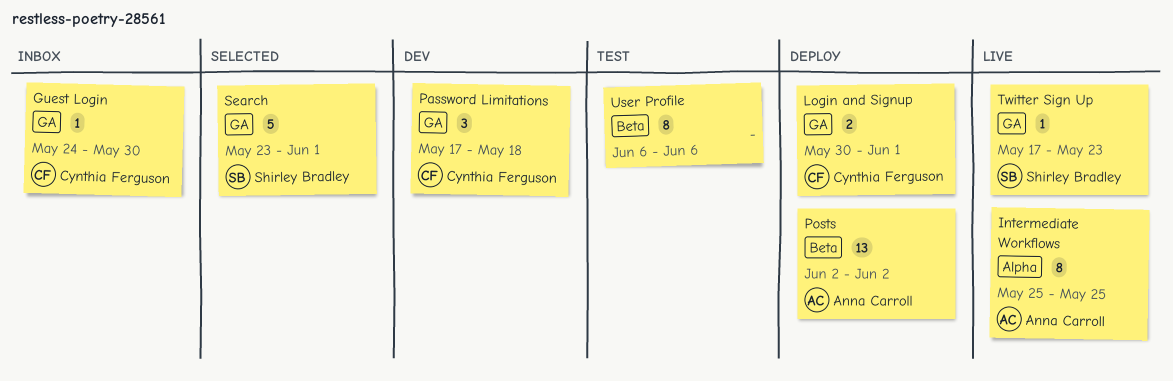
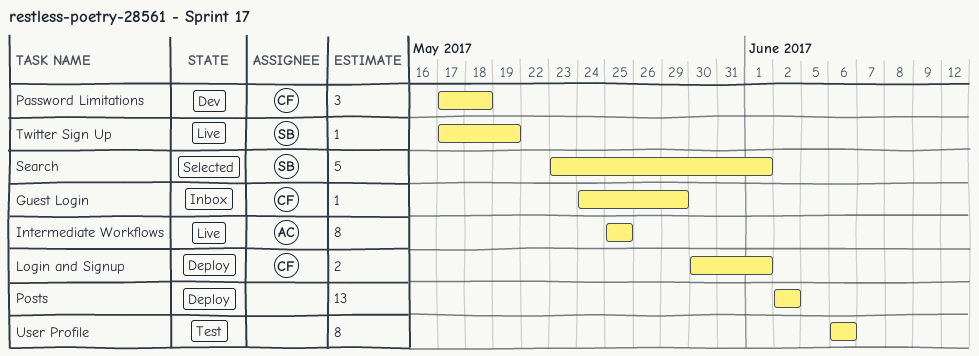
Guest Login, due: May 30 -> May 29
Posts, owner: Anna Carroll -> none
Twitter Sign Up, due: May 23 -> May 19

